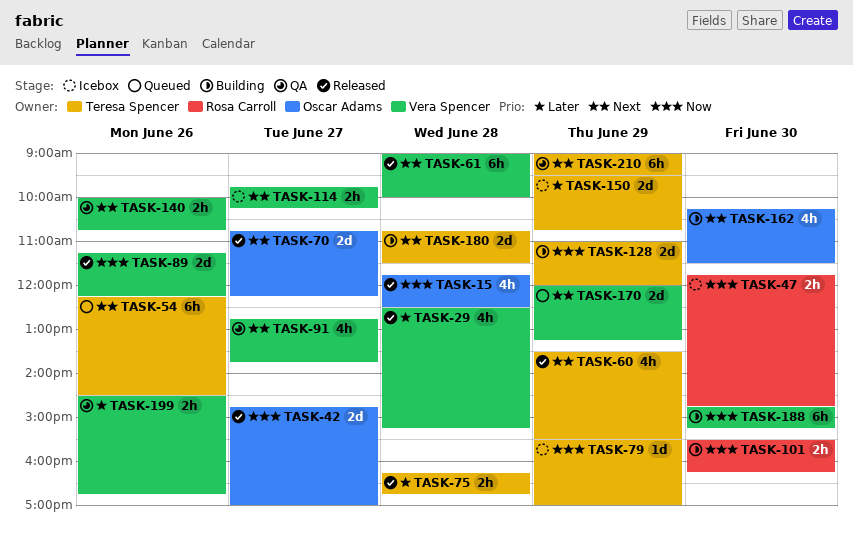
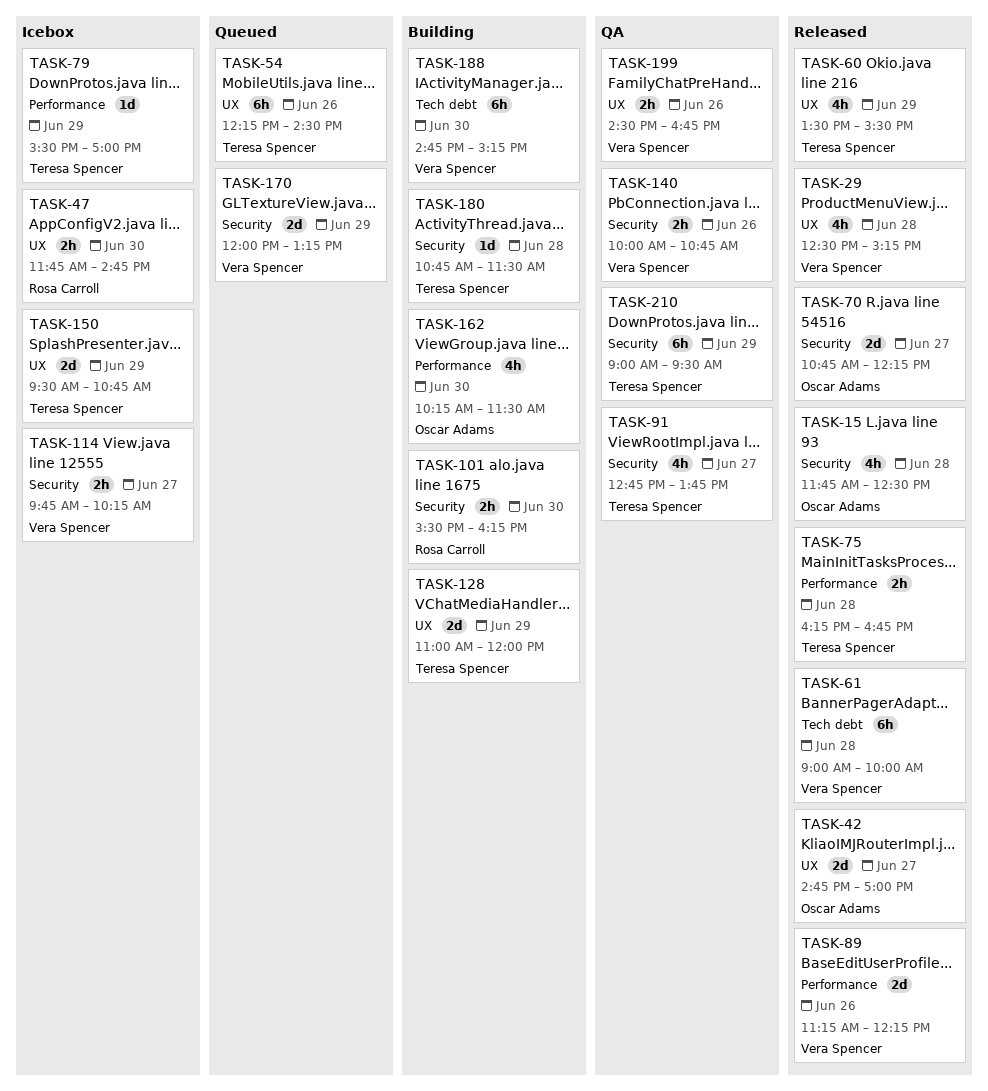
TASK-91, owner: Vera Spencer -> Teresa Spencer
TASK-180, estimate: 2d -> 1d

